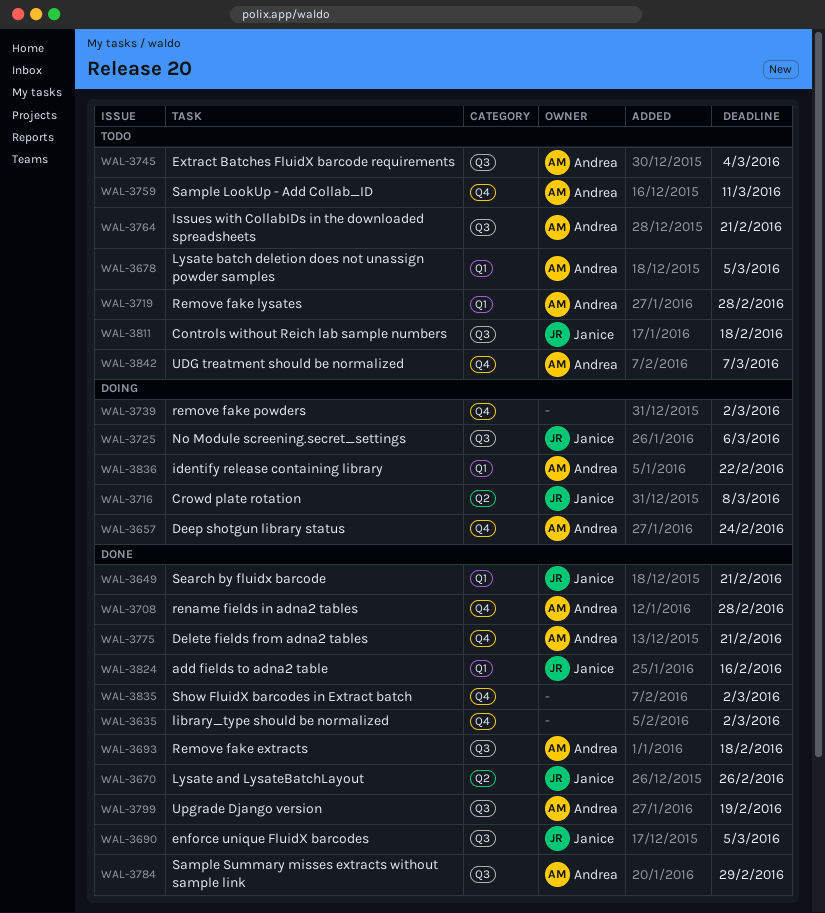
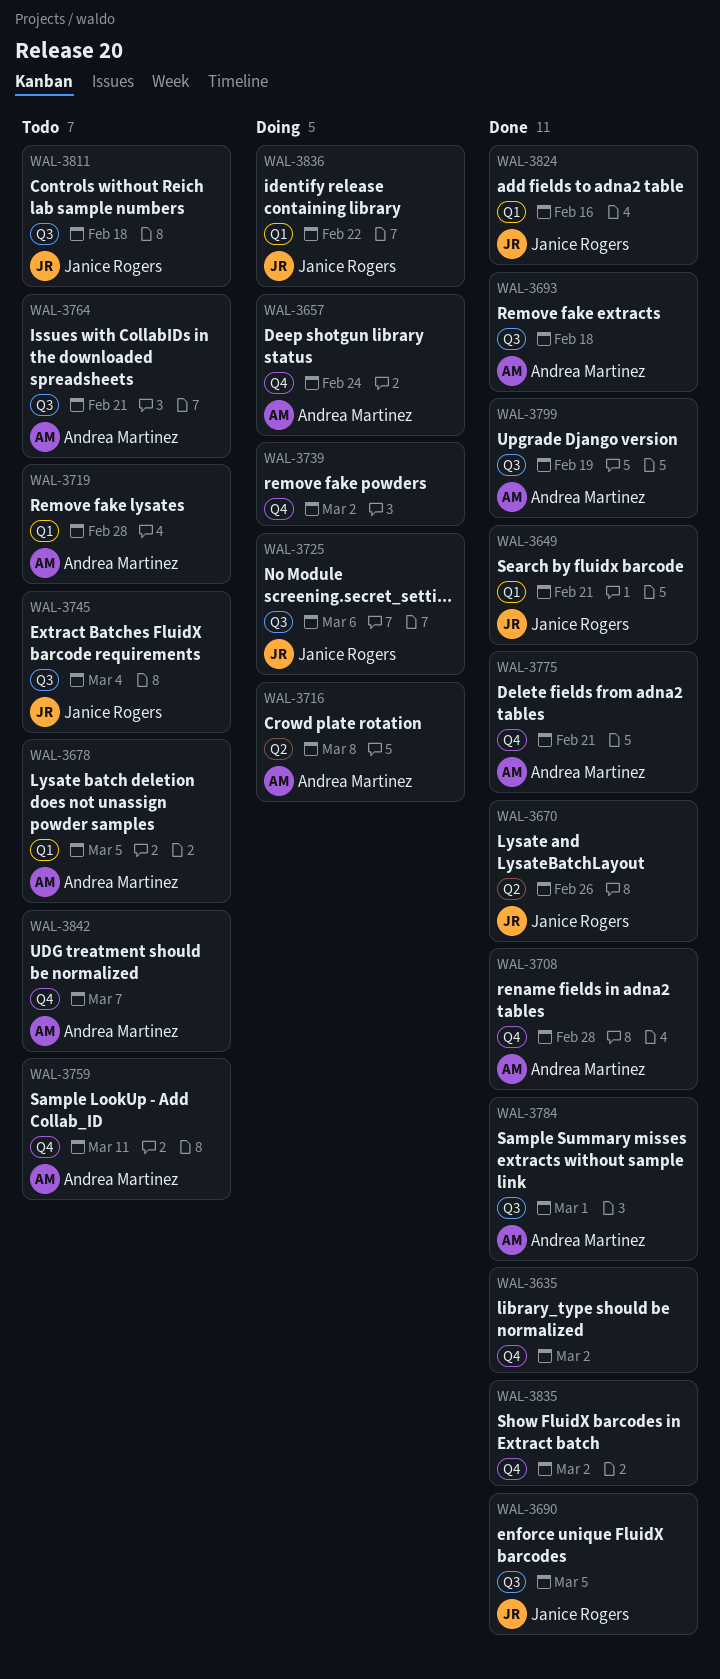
WAL-3716, owner: Janice Rogers -> Andrea Martinez
WAL-3745, owner: Andrea Martinez -> Janice Rogers
WAL-3784, due: Feb 29 -> Mar 1
WAL-3836, owner: Andrea Martinez -> Janice Rogers

